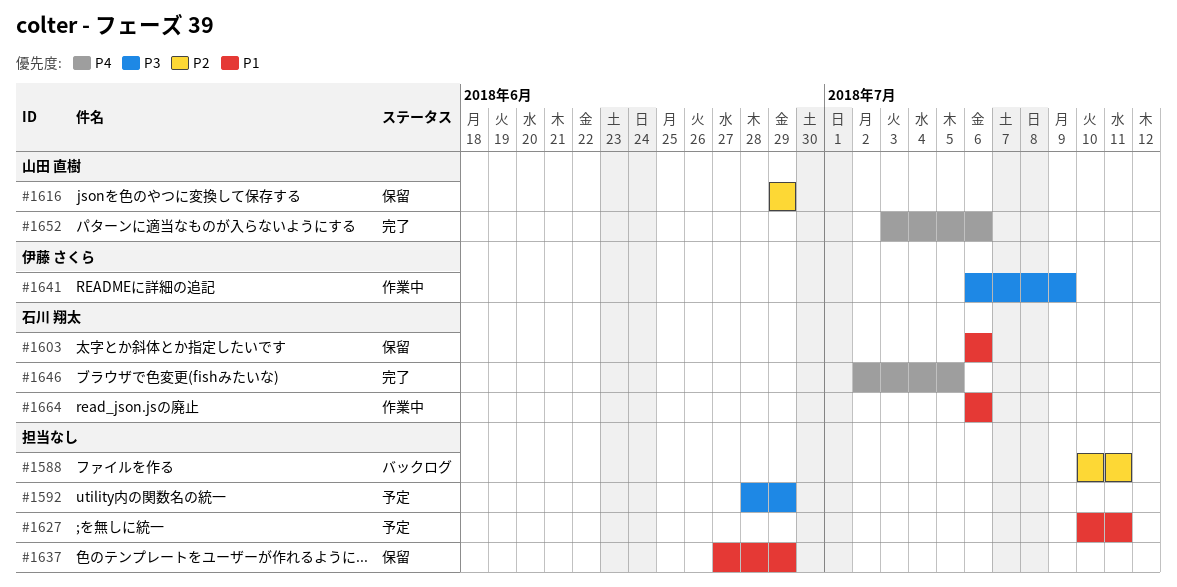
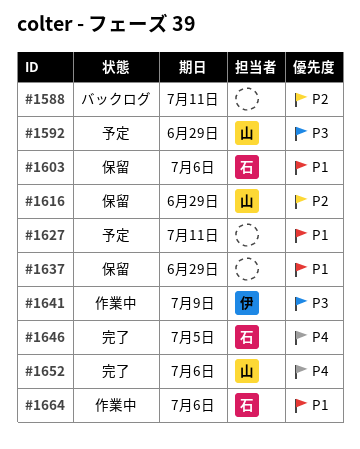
#1592, owner: none -> 山田 直樹

